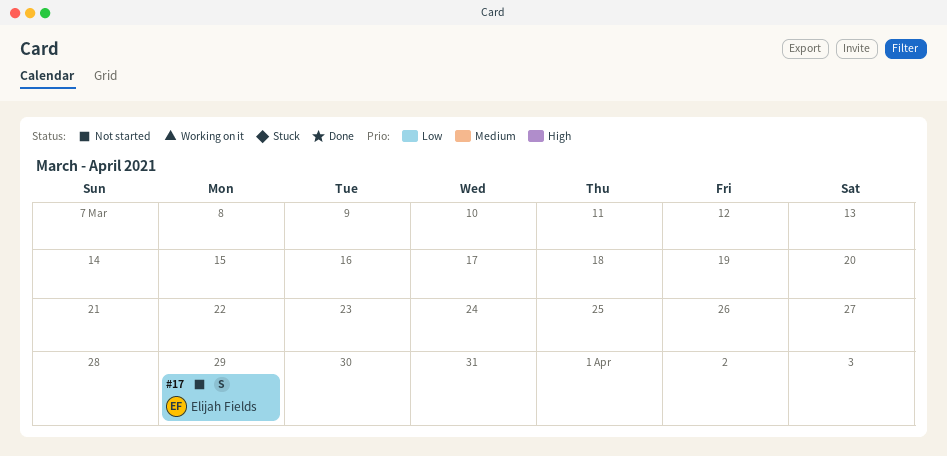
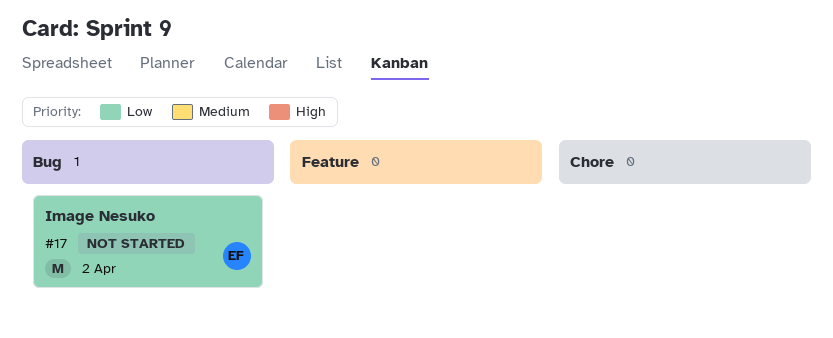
#17, estimate: S -> M
#17, due: Mar 29 -> Apr 2

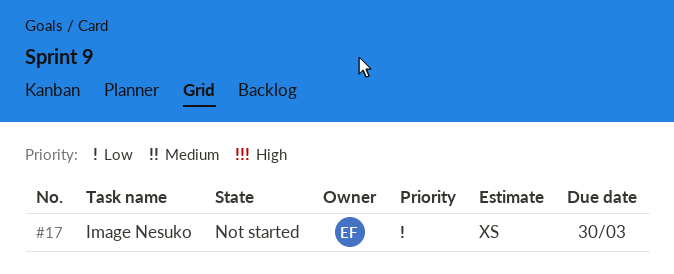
#17, estimate: M -> XS
#17, due: Apr 2 -> Mar 30

